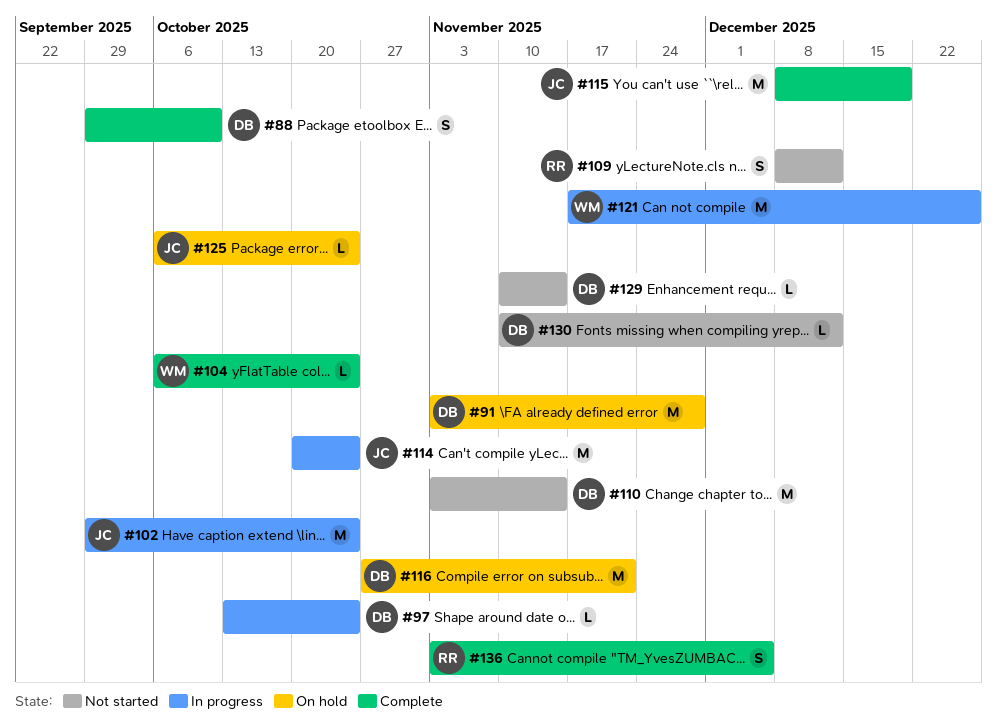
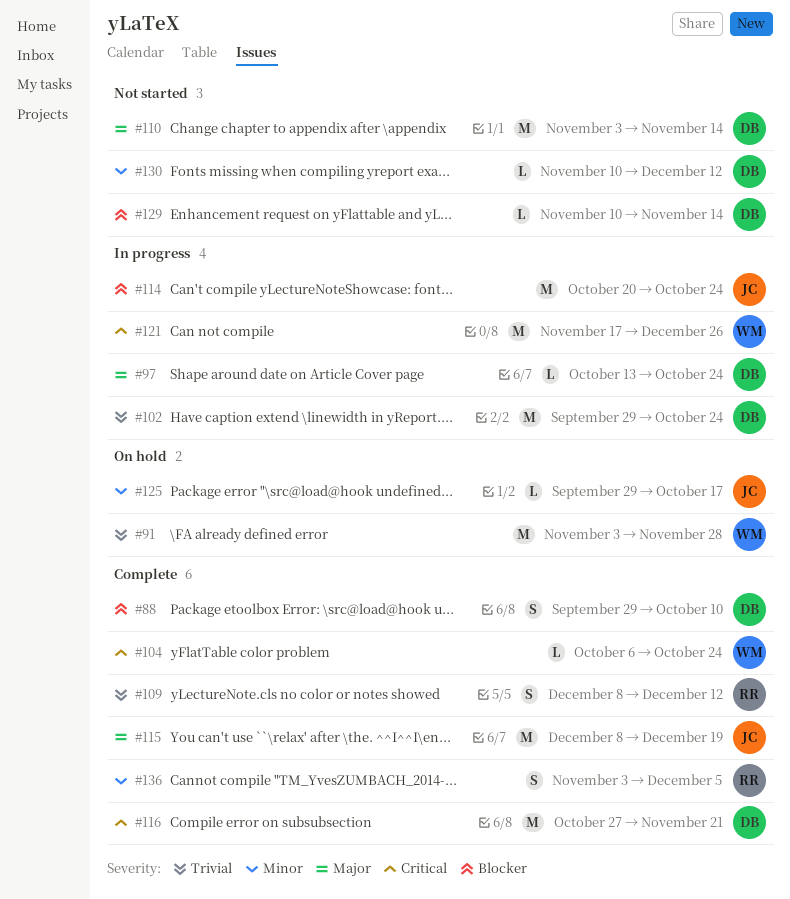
#91, owner: DB -> WM
#102, owner: JC -> DB
#109, status: Not started -> Complete
#116, status: On hold -> Complete
#125, start: Oct 6 -> Sep 29
#125, due: Oct 24 -> Oct 17

